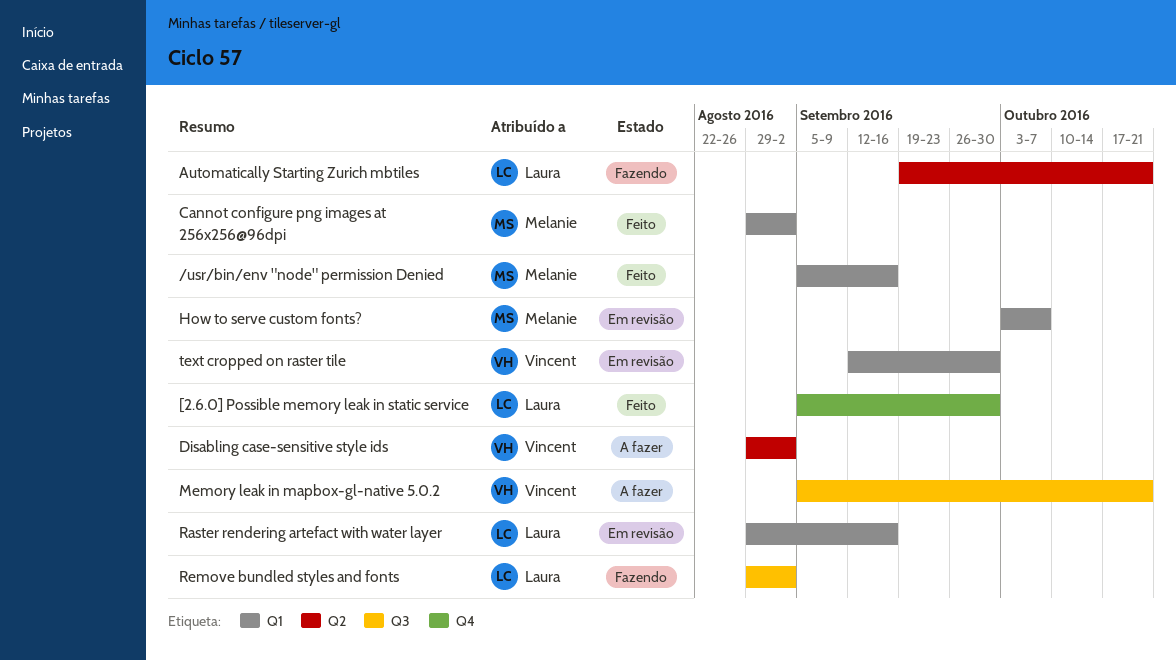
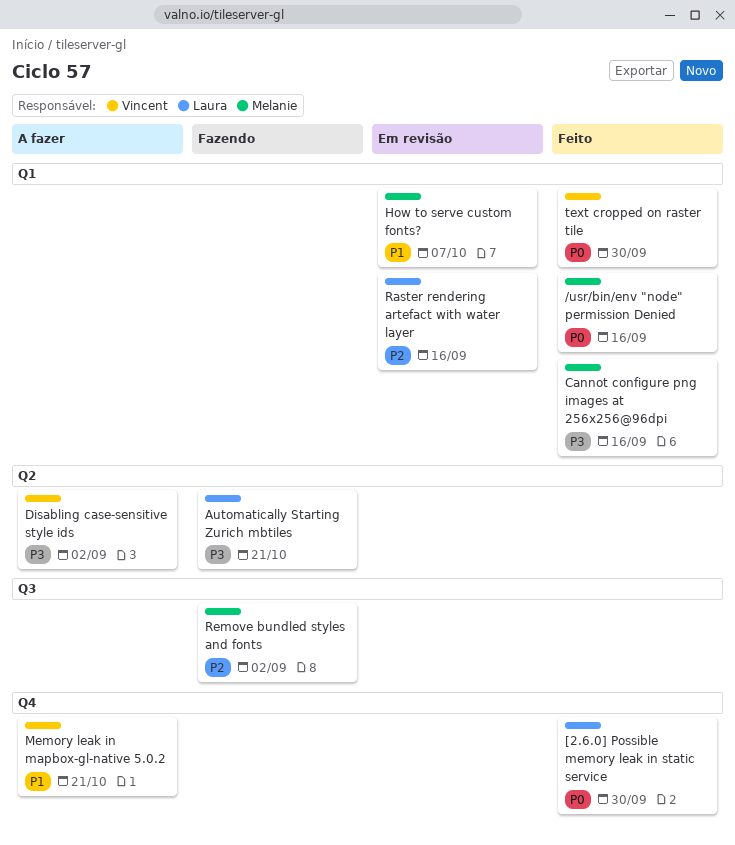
Cannot configure png images at 256x256@96dpi, due: Sep 2 -> Sep 16
Memory leak in mapbox-gl-native 5.0.2, label: Q3 -> Q4
Remove bundled styles and fonts, owner: Laura -> Melanie
text cropped on raster tile, status: Em revisão -> Feito

